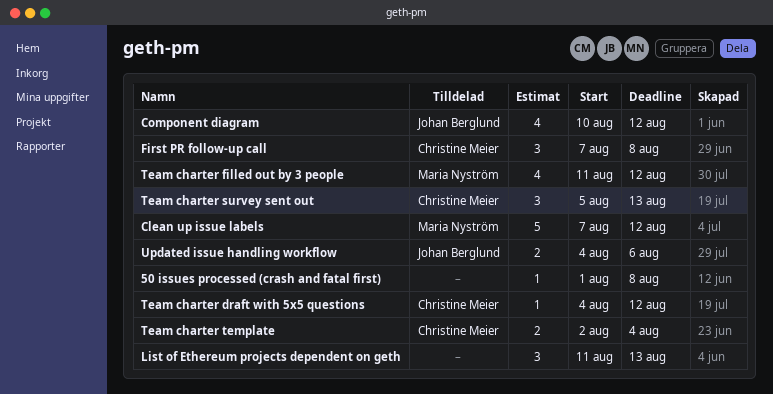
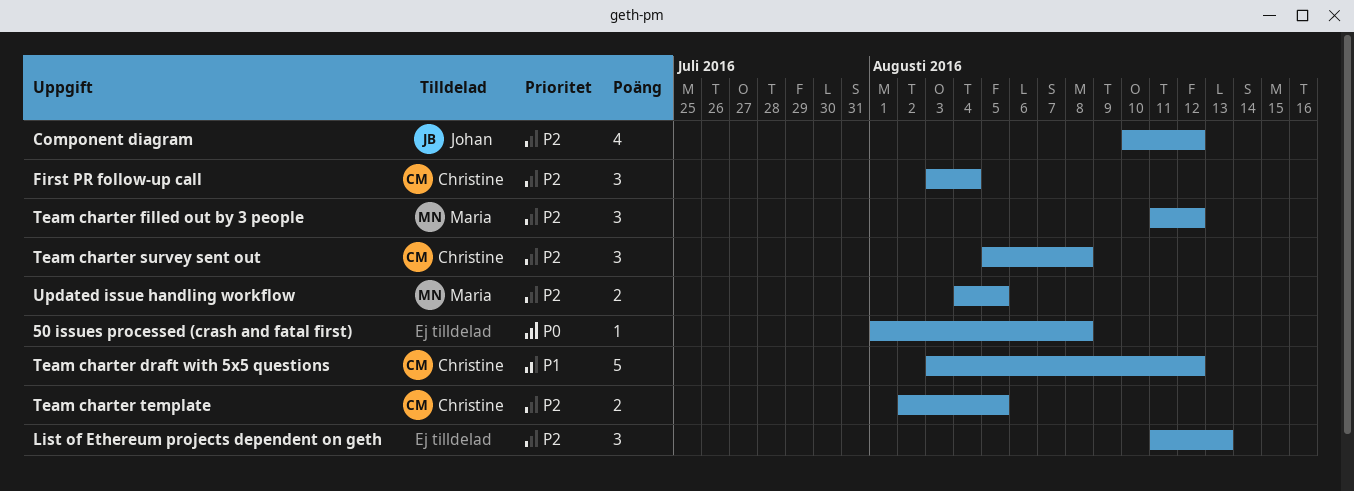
Clean up issue labels: present -> none
First PR follow-up call, start: Aug 7 -> Aug 3
First PR follow-up call, due: Aug 8 -> Aug 4
Team charter draft with 5x5 questions, estimate: 1 -> 5
Team charter draft with 5x5 questions, start: Aug 4 -> Aug 3
Team charter filled out by 3 people, estimate: 4 -> 3
Team charter survey sent out, due: Aug 13 -> Aug 8
Team charter template, due: Aug 4 -> Aug 5
Updated issue handling workflow, owner: Johan Berglund -> Maria Nyström
Updated issue handling workflow, due: Aug 6 -> Aug 5

